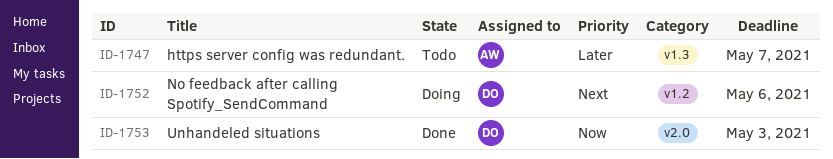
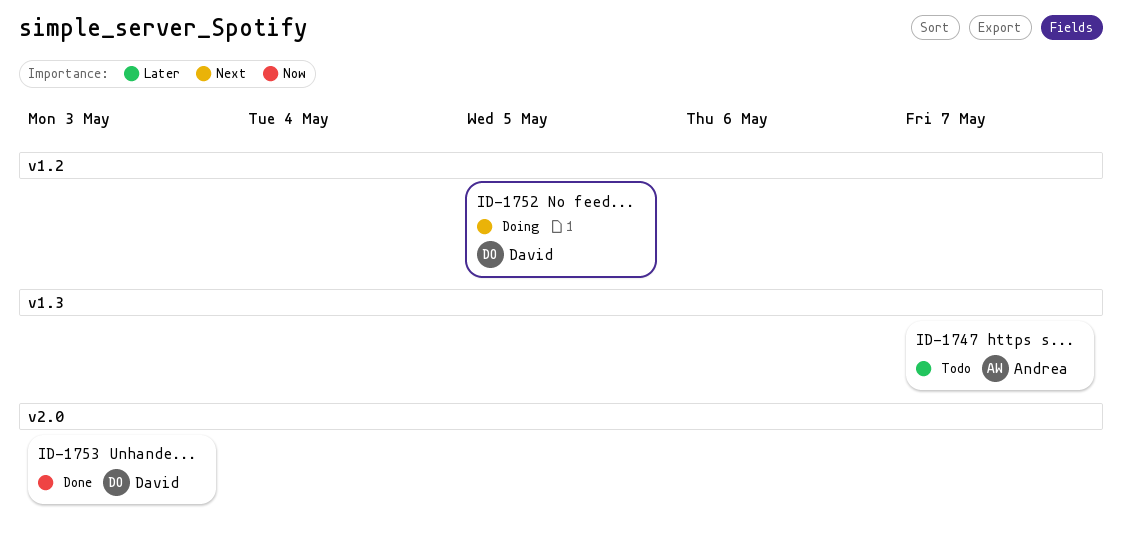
ID-1752, due: May 6 -> May 5

